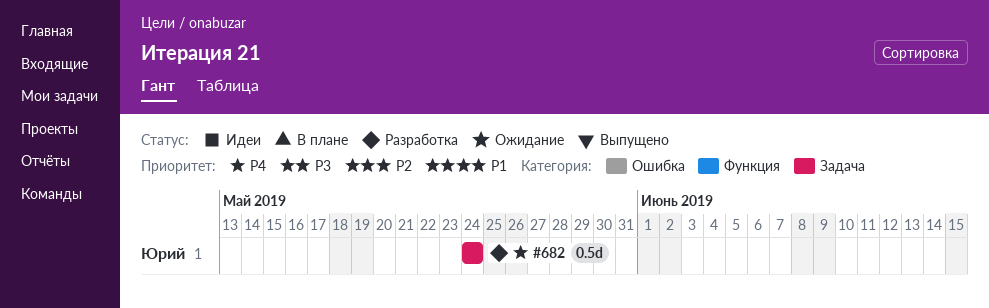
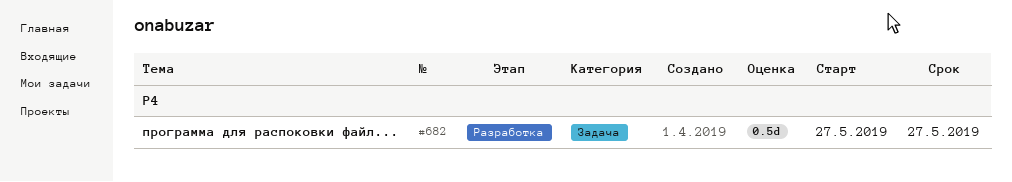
#682, start: May 24 -> May 27
#682, due: May 24 -> May 27

